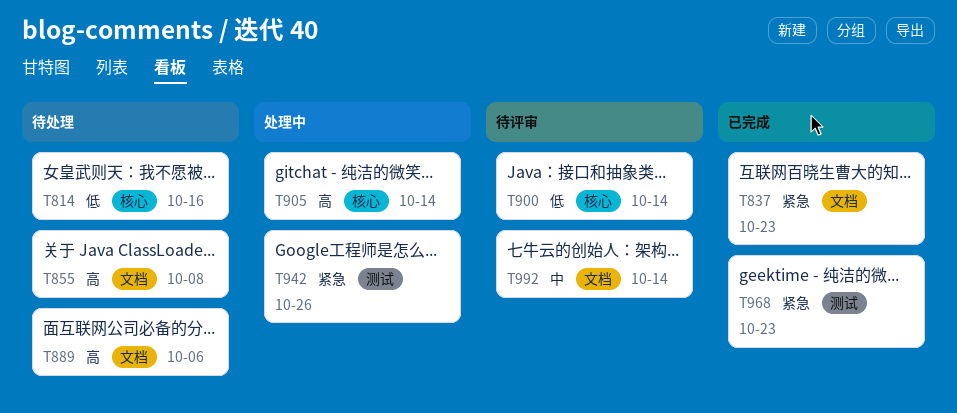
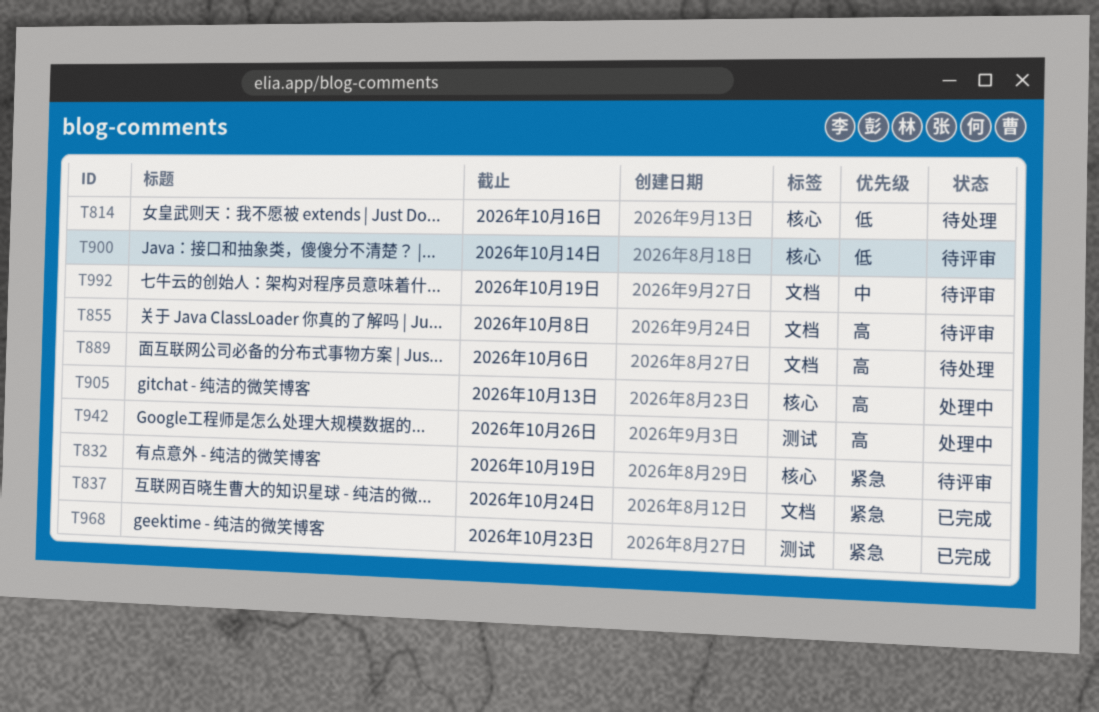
T832: none -> present
T837, due: Oct 23 -> Oct 24
T855, status: 待处理 -> 待评审
T905, due: Oct 14 -> Oct 13
T942, priority: 紧急 -> 高
T992, due: Oct 14 -> Oct 19

